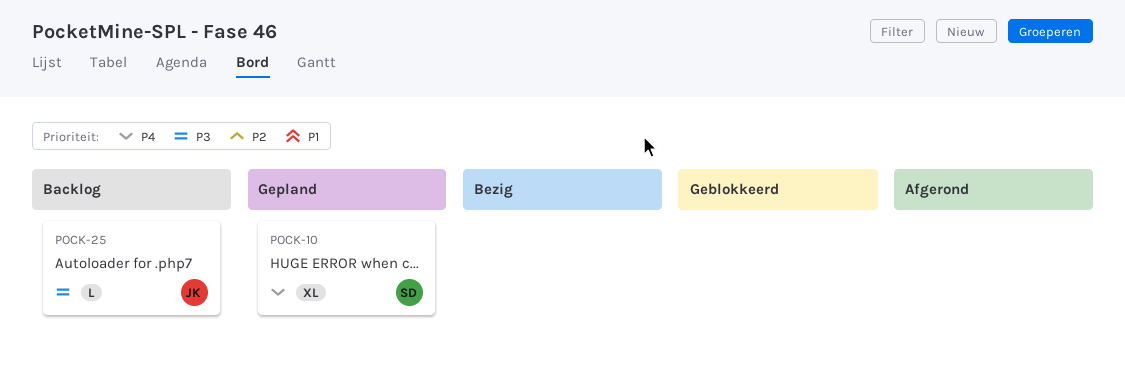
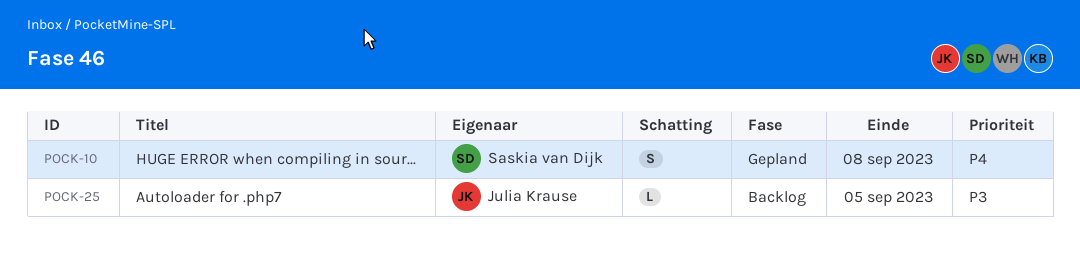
POCK-10, estimate: XL -> S

